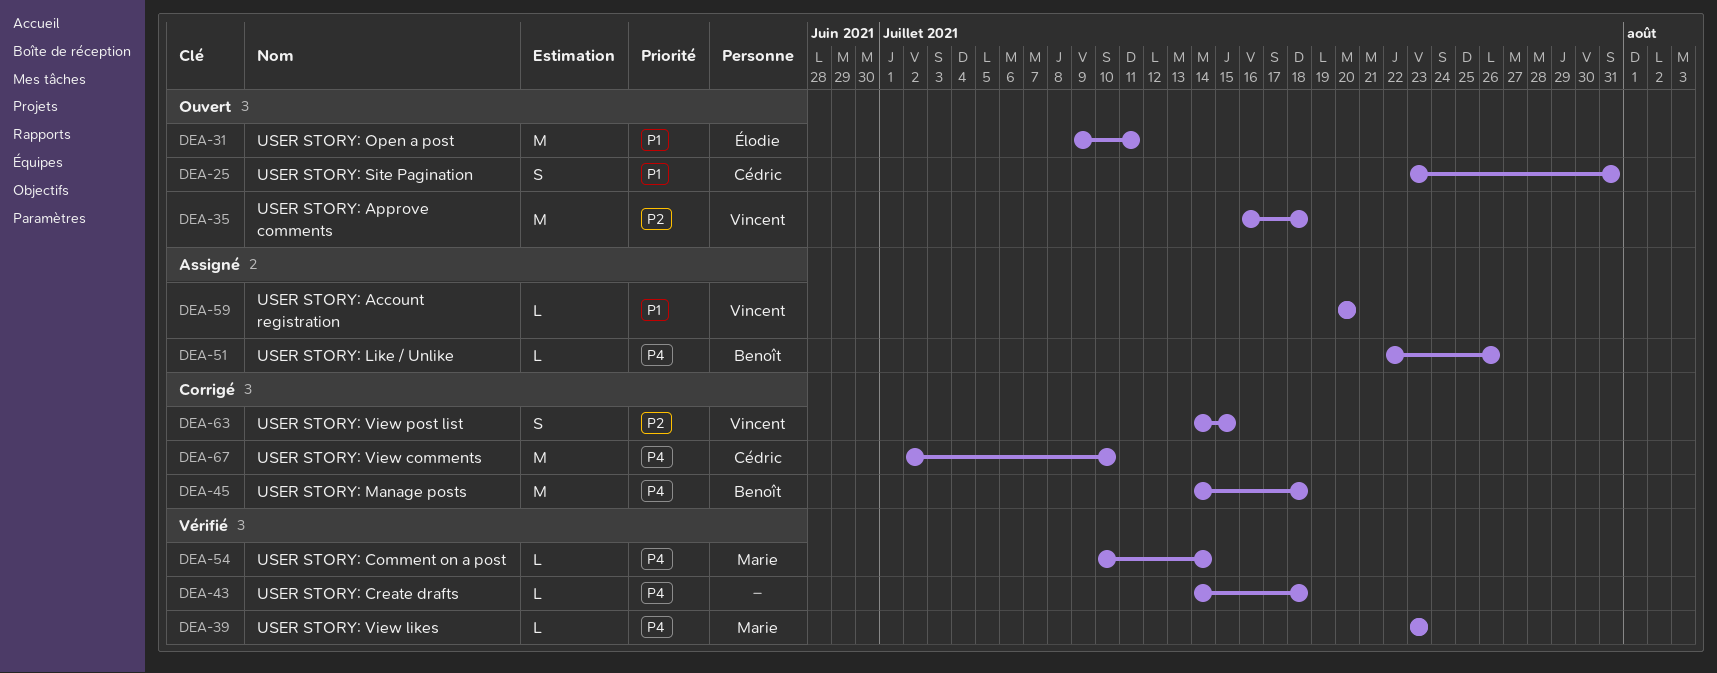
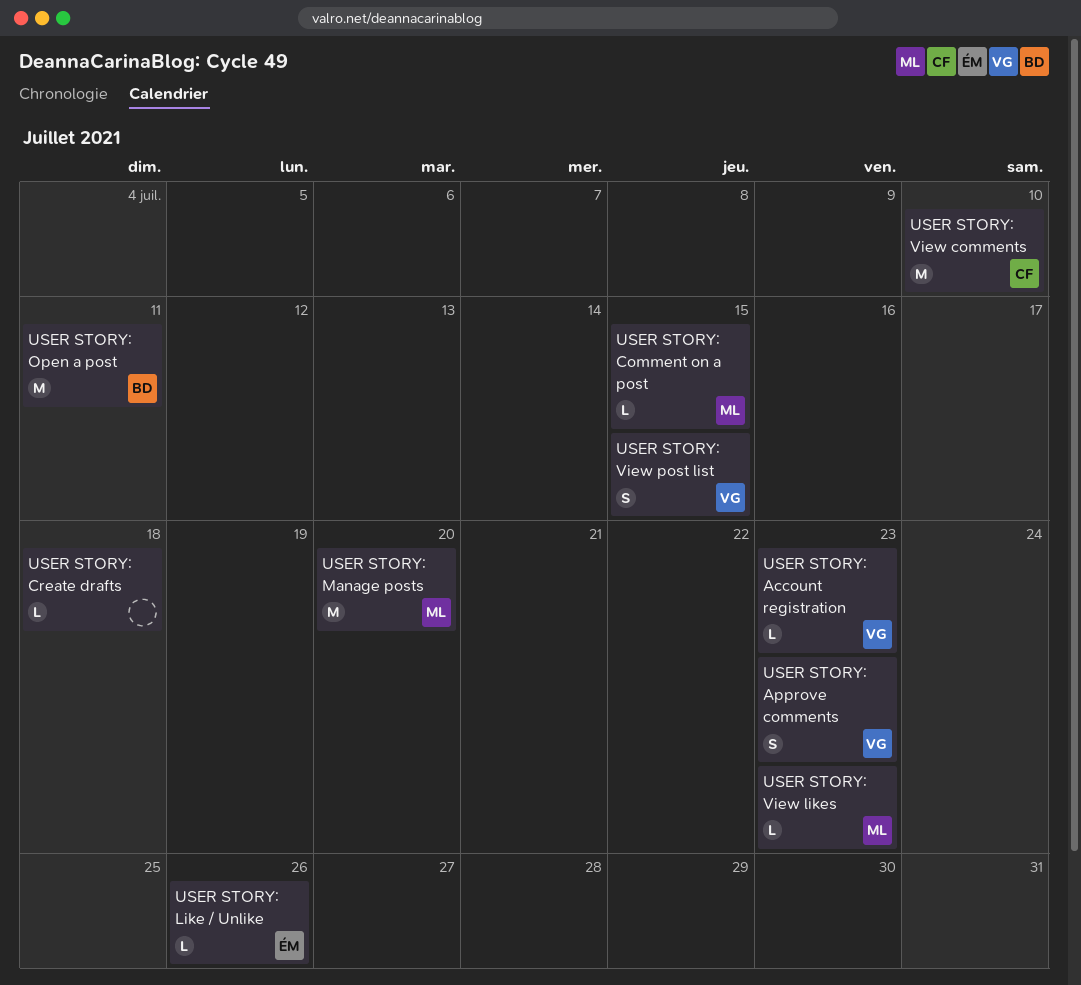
USER STORY: Account registration, due: Jul 20 -> Jul 23
USER STORY: Approve comments, estimate: M -> S
USER STORY: Approve comments, due: Jul 18 -> Jul 23
USER STORY: Comment on a post, due: Jul 14 -> Jul 15
USER STORY: Like / Unlike, owner: Benoît -> Élodie
USER STORY: Manage posts, owner: Benoît -> Marie
USER STORY: Manage posts, due: Jul 18 -> Jul 20
USER STORY: Open a post, owner: Élodie -> Benoît
USER STORY: Site Pagination: present -> none

